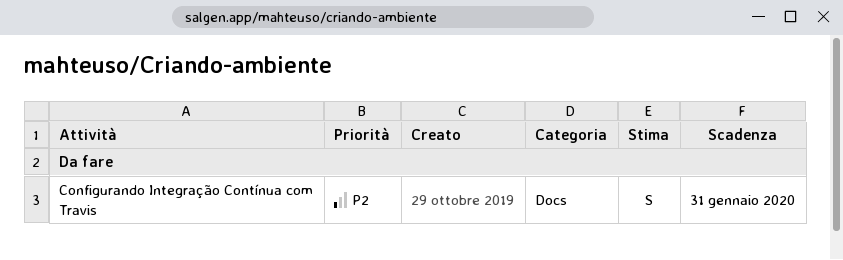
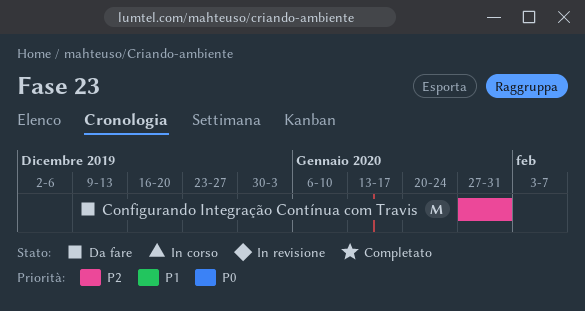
Configurando Integração Contínua com Travis, estimate: S -> M

